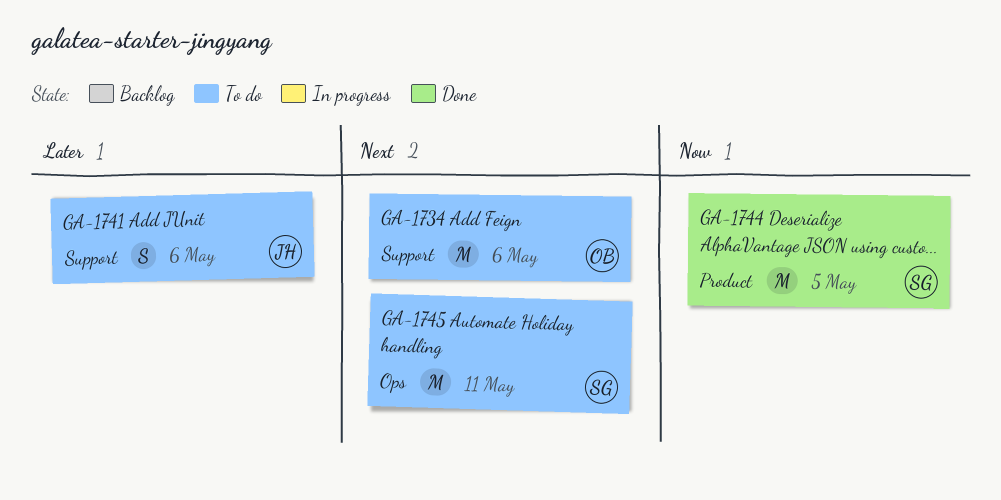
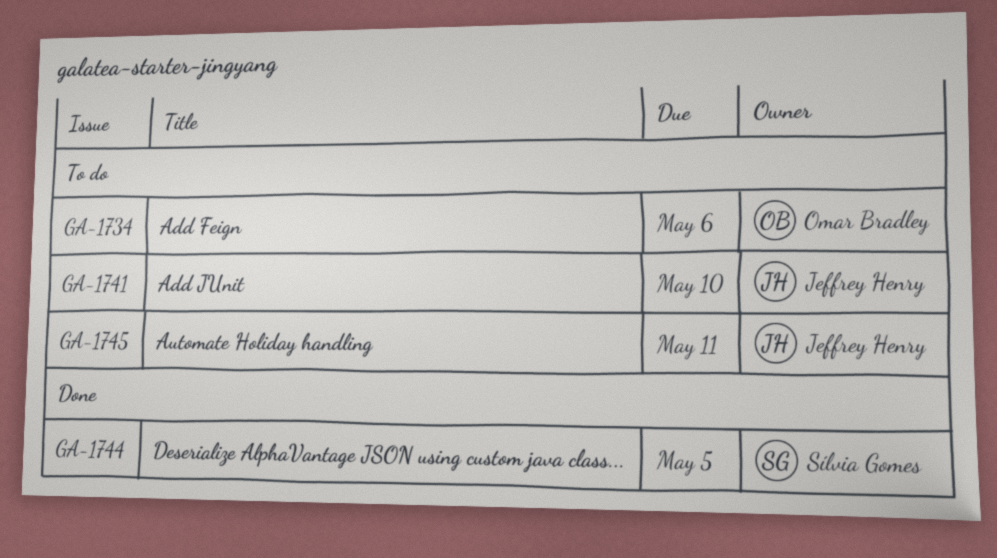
GA-1741, due: May 6 -> May 10
GA-1745, owner: Sílvia Gomes -> Jeffrey Henry

